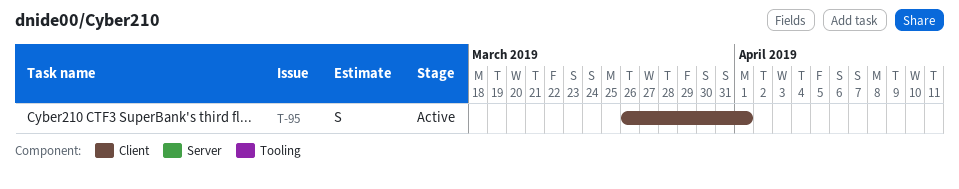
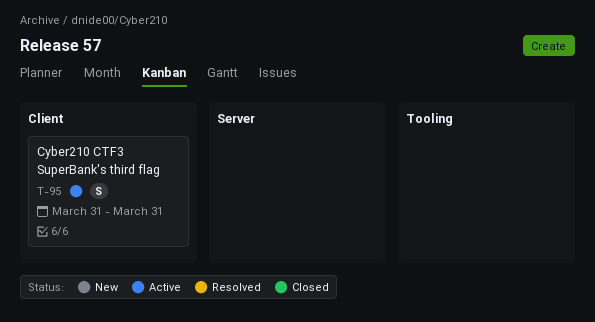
T-95, start: Mar 26 -> Mar 31
T-95, due: Apr 1 -> Mar 31

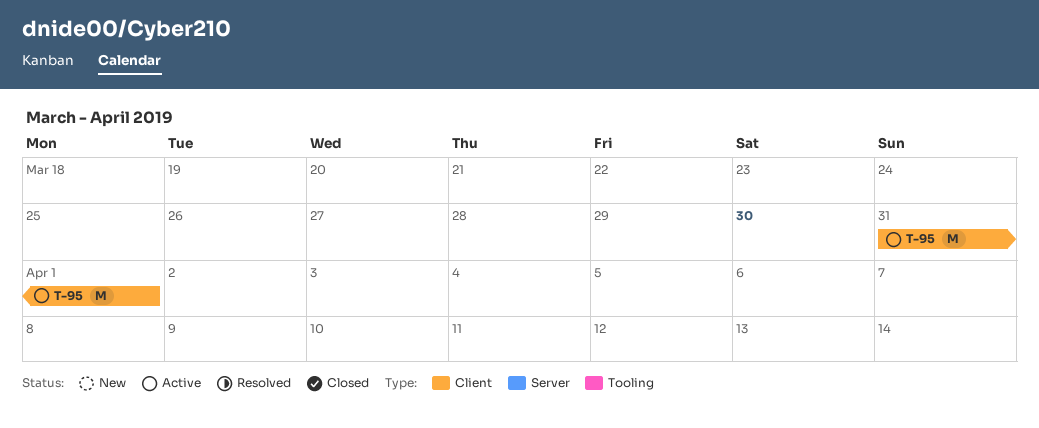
T-95, estimate: S -> M
T-95, due: Mar 31 -> Apr 1

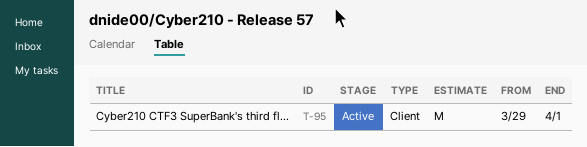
T-95, start: Mar 31 -> Mar 29

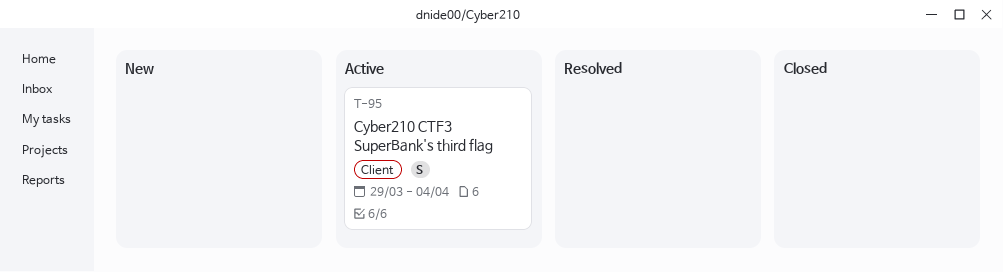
T-95, estimate: M -> S
T-95, due: Apr 1 -> Apr 4

